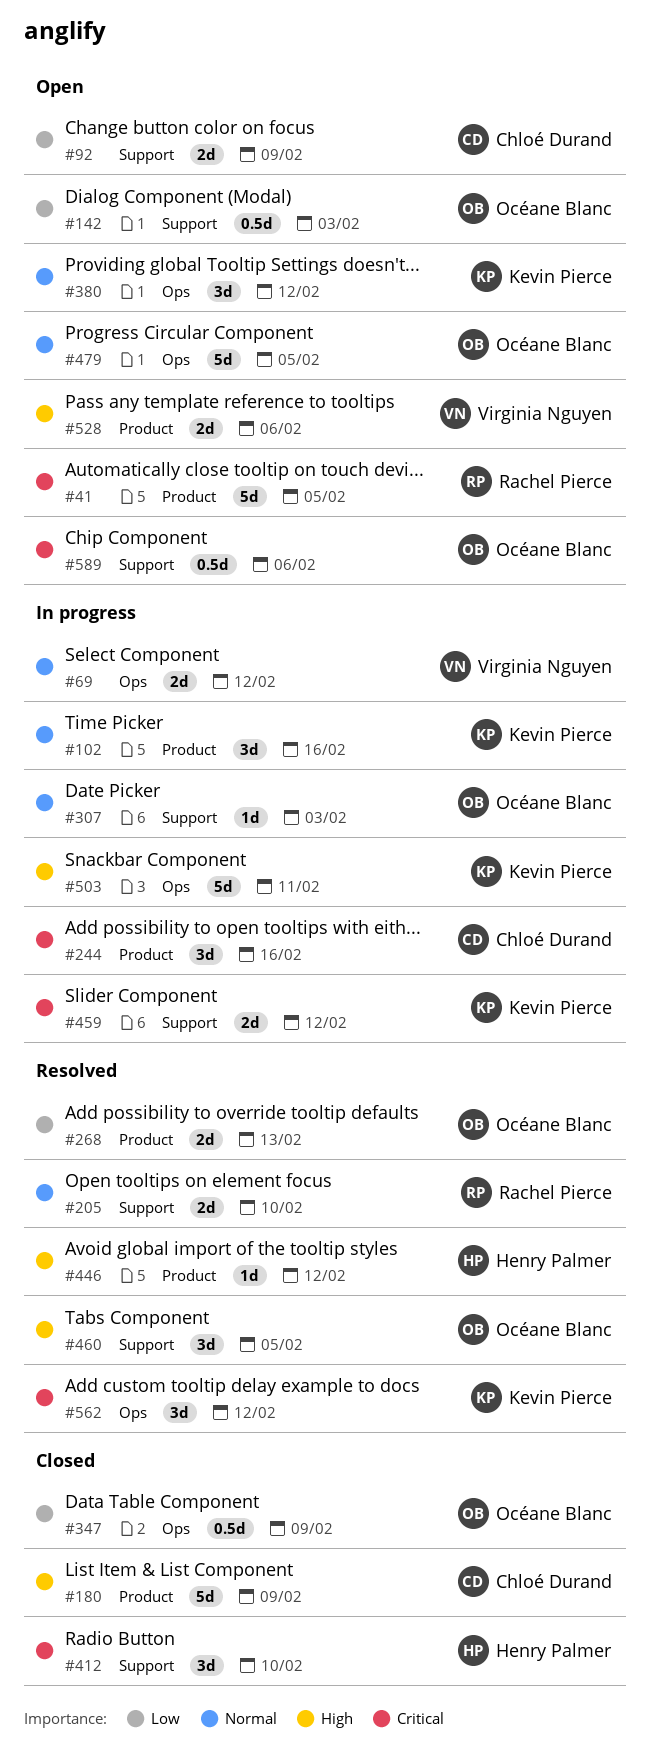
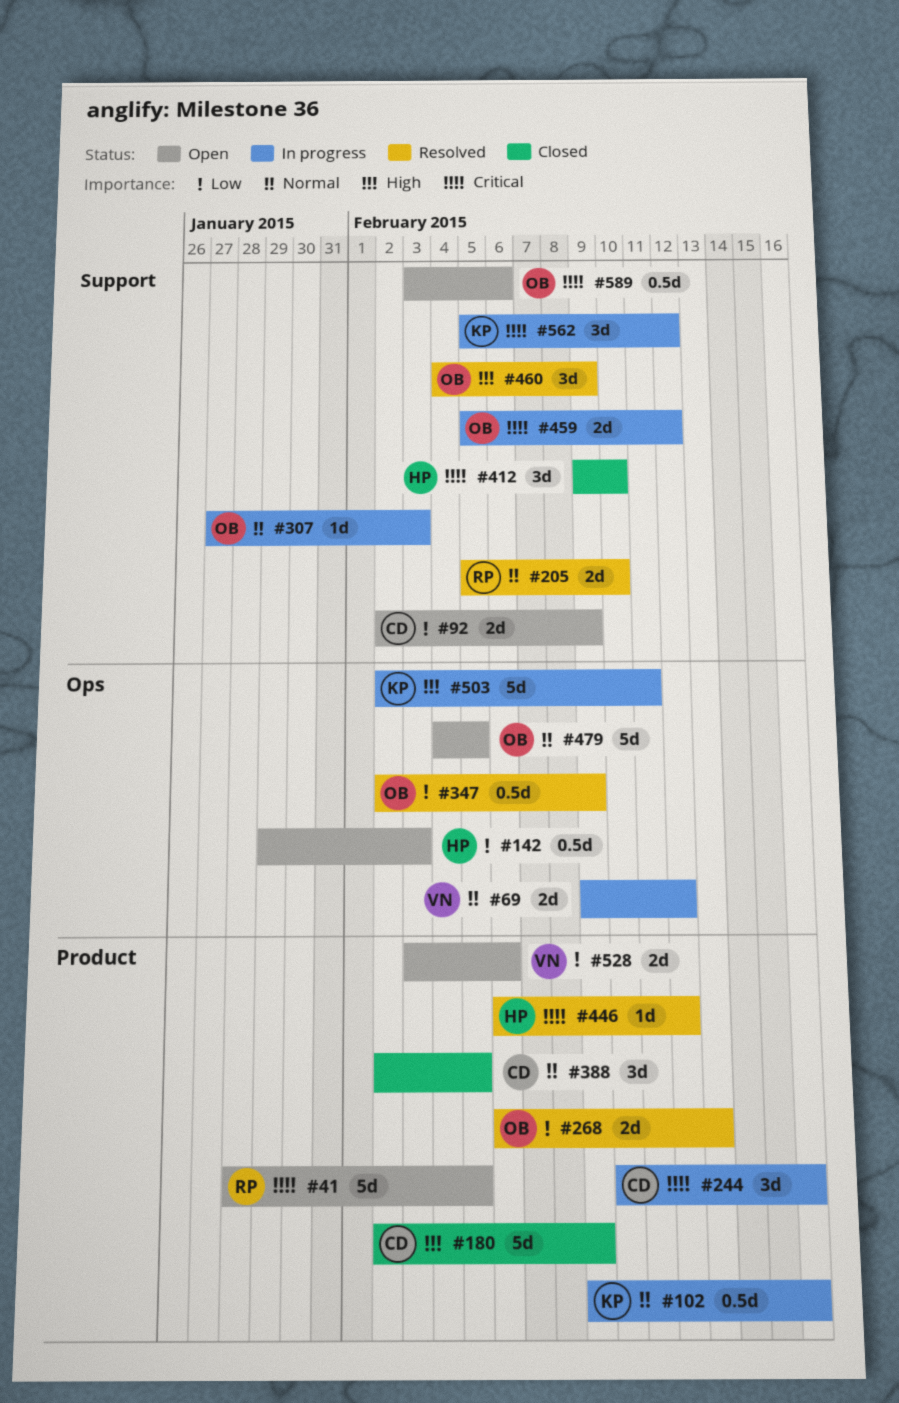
#102, estimate: 3d -> 0.5d
#142, owner: Océane Blanc -> Henry Palmer
#142, label: Support -> Ops
#347, status: Closed -> Resolved
#380: present -> none
#388: none -> present
#446, priority: High -> Critical
#459, owner: Kevin Pierce -> Océane Blanc
#460, due: Feb 5 -> Feb 9
#528, priority: High -> Low
#562, status: Resolved -> In progress
#562, label: Ops -> Support

